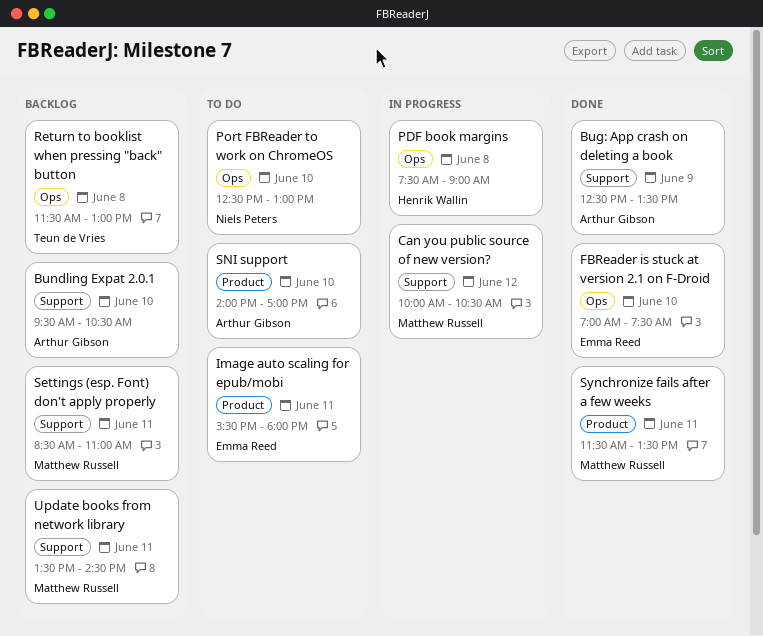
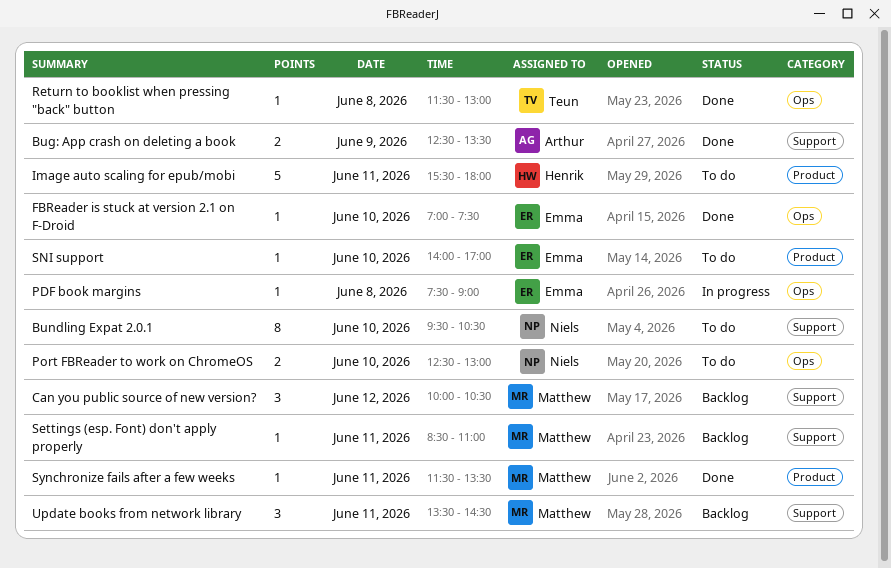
Bundling Expat 2.0.1, status: Backlog -> To do
Bundling Expat 2.0.1, owner: Arthur Gibson -> Niels Peters
Can you public source of new version?, status: In progress -> Backlog
Image auto scaling for epub/mobi, owner: Emma Reed -> Henrik Wallin
PDF book margins, owner: Henrik Wallin -> Emma Reed
Return to booklist when pressing "back" button, status: Backlog -> Done
SNI support, owner: Arthur Gibson -> Emma Reed

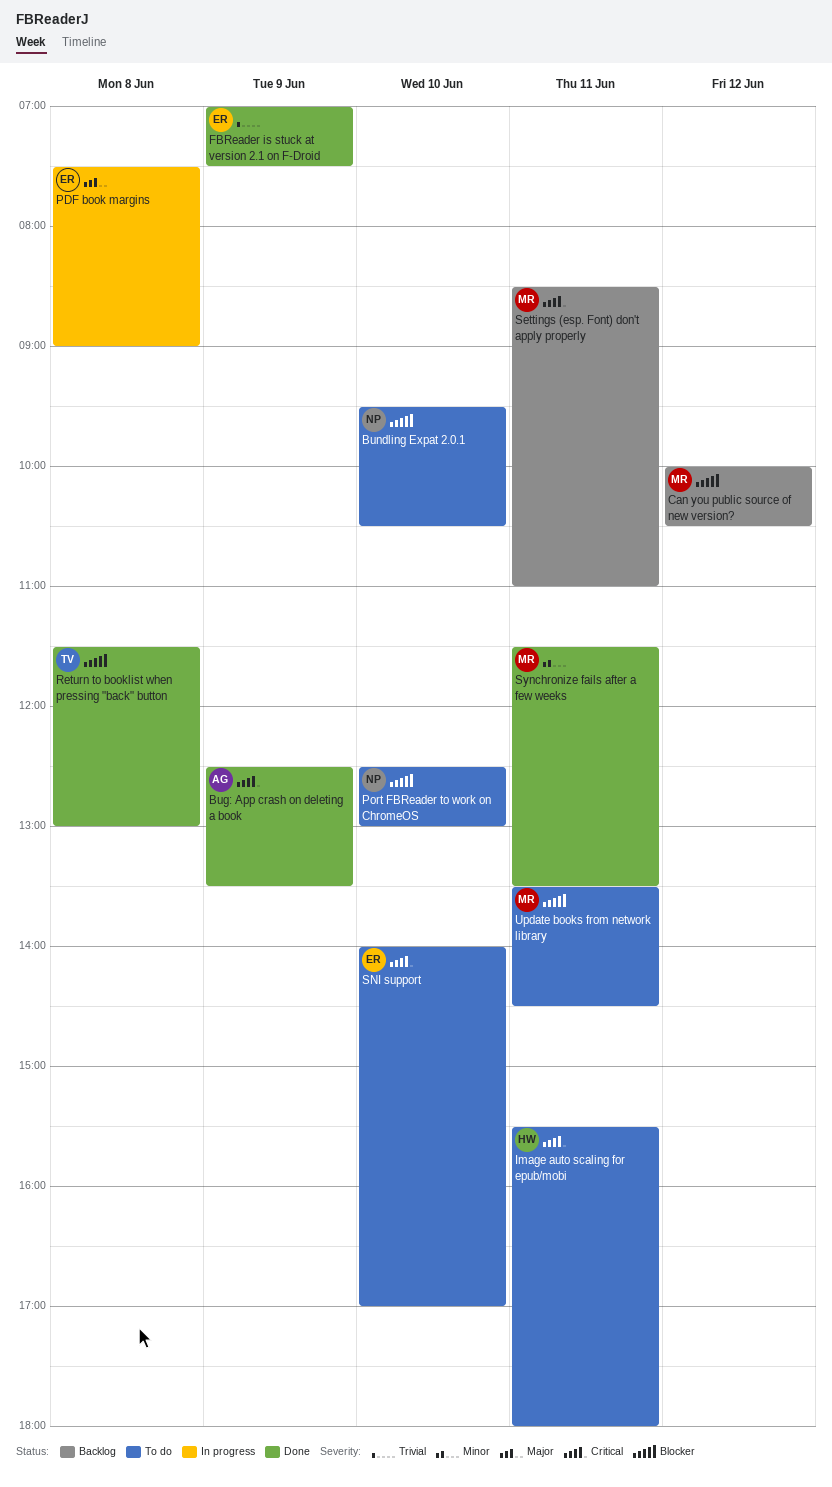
FBReader is stuck at version 2.1 on F-Droid, day: Jun 10 -> Jun 9
Update books from network library, status: Backlog -> To do

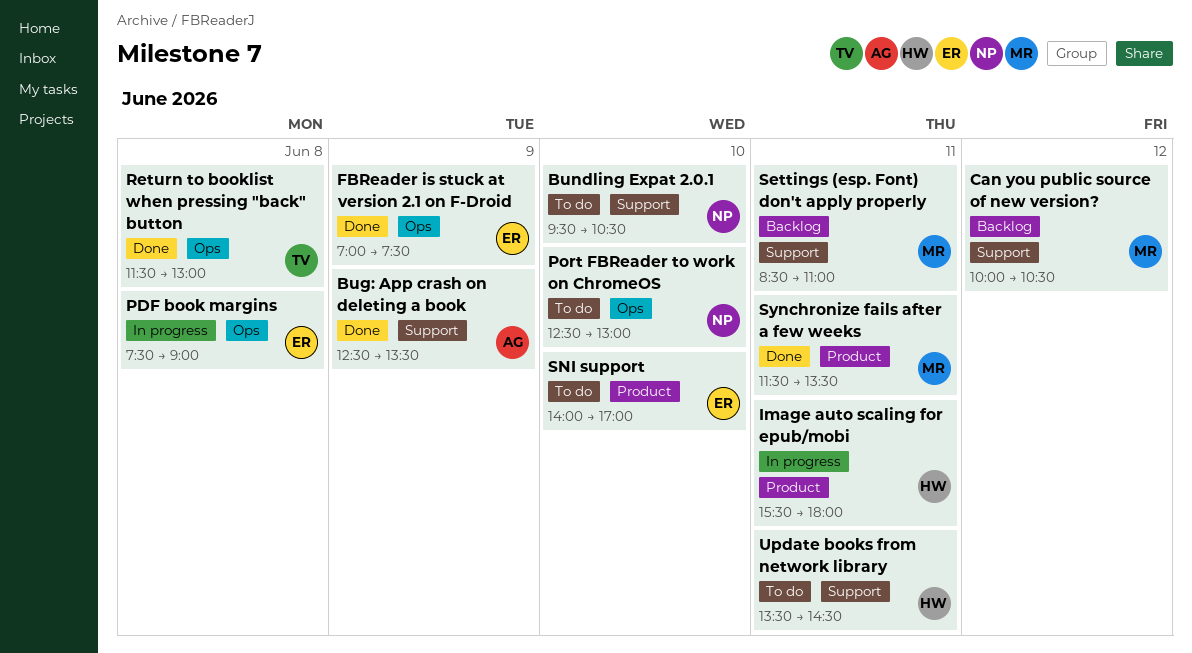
Image auto scaling for epub/mobi, status: To do -> In progress
Update books from network library, owner: MR -> HW

